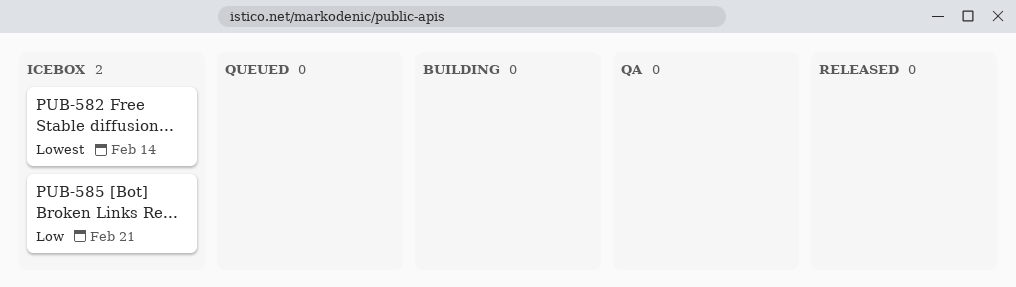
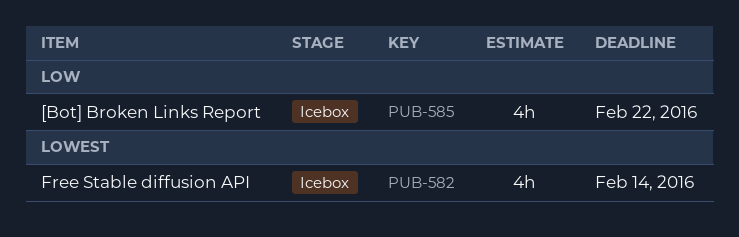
PUB-585, due: Feb 21 -> Feb 22

